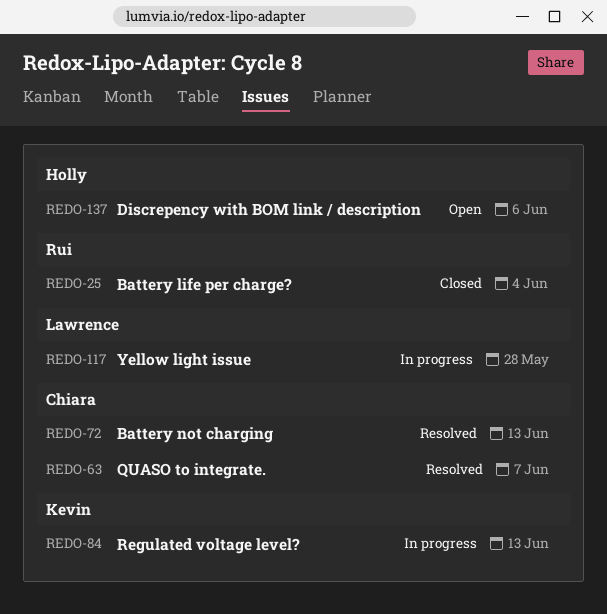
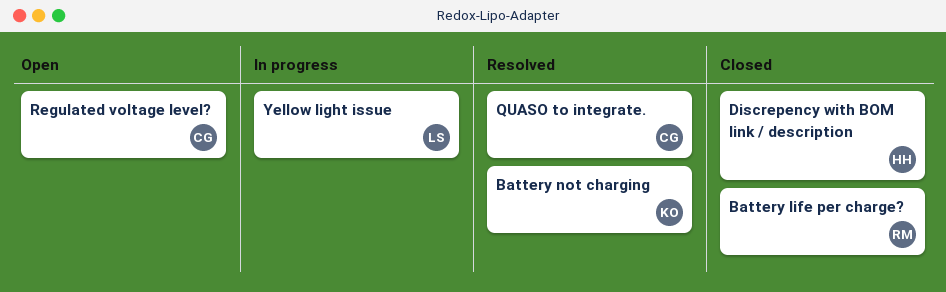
Battery not charging, owner: Chiara -> Kevin
Discrepency with BOM link / description, status: Open -> Closed
Regulated voltage level?, status: In progress -> Open
Regulated voltage level?, owner: Kevin -> Chiara

